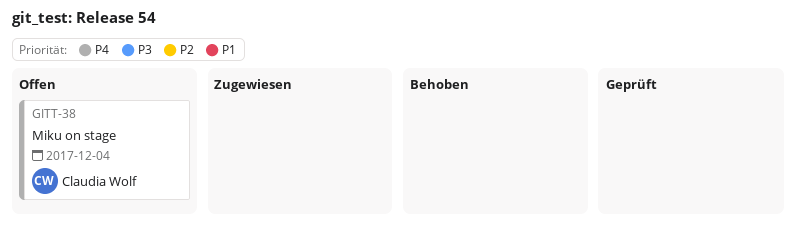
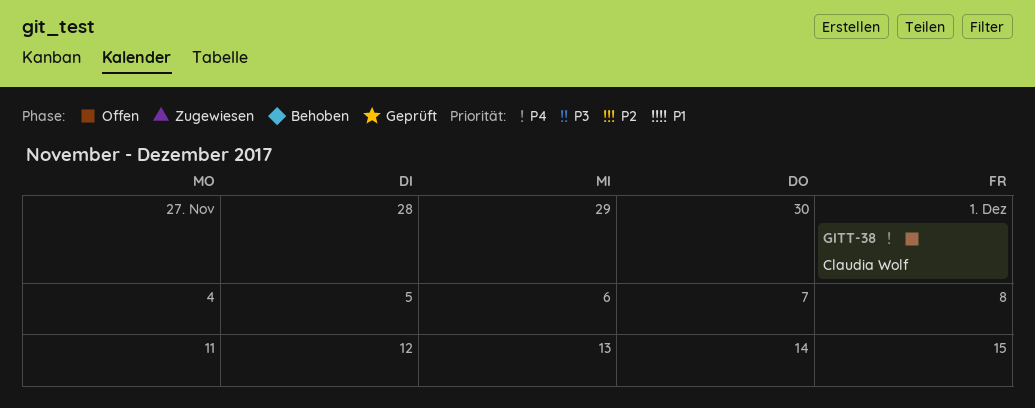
GITT-38, due: Dec 4 -> Dec 1

